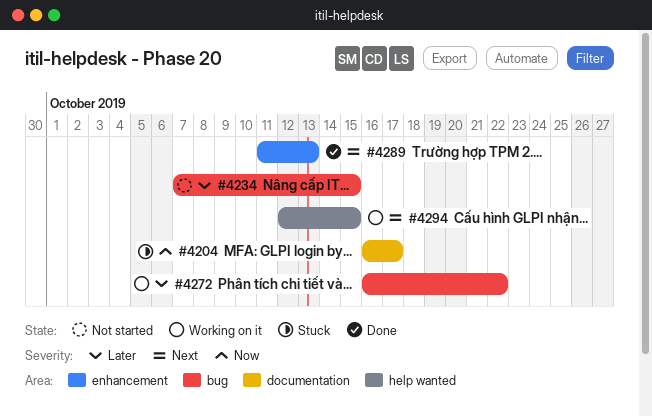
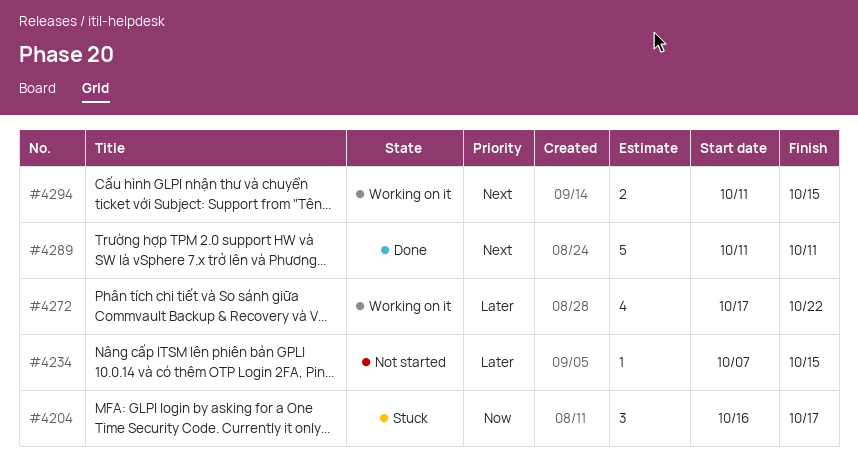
#4272, start: Oct 16 -> Oct 17
#4289, due: Oct 13 -> Oct 11
#4294, start: Oct 12 -> Oct 11

